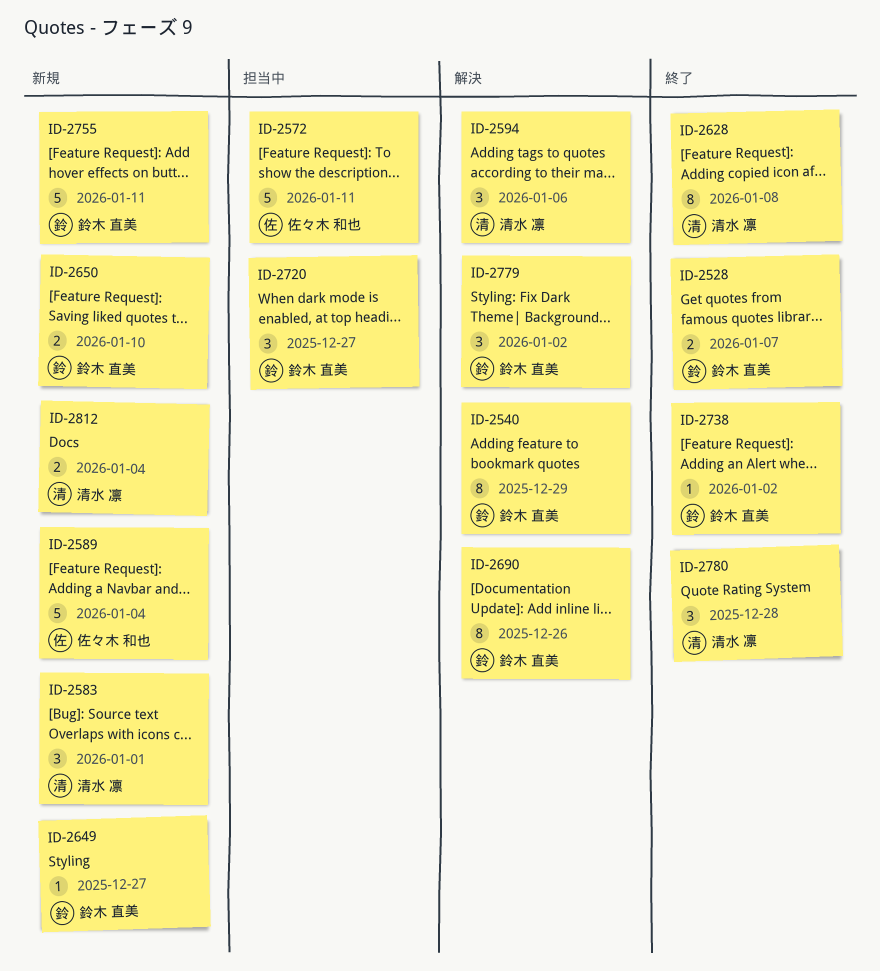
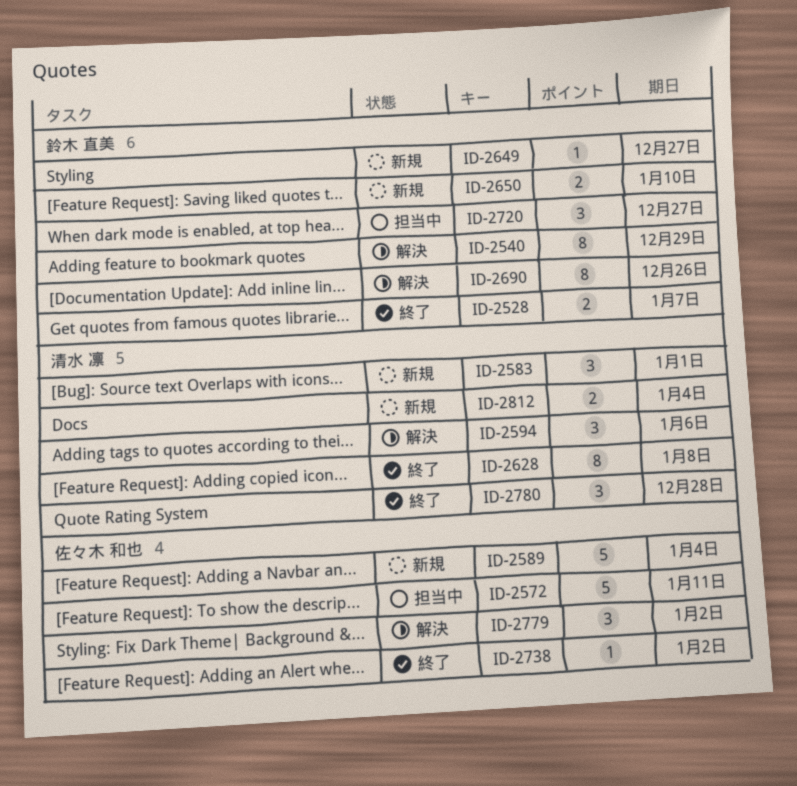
ID-2738, owner: 鈴木 直美 -> 佐々木 和也
ID-2755: present -> none
ID-2779, owner: 鈴木 直美 -> 佐々木 和也

